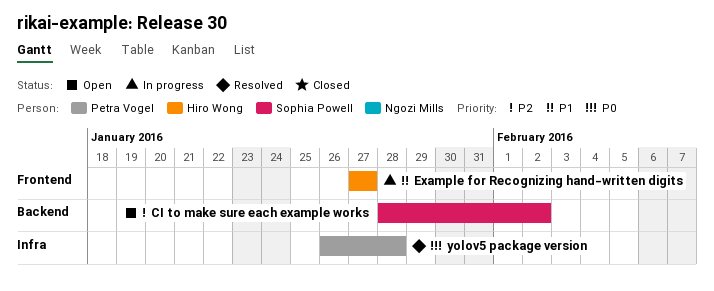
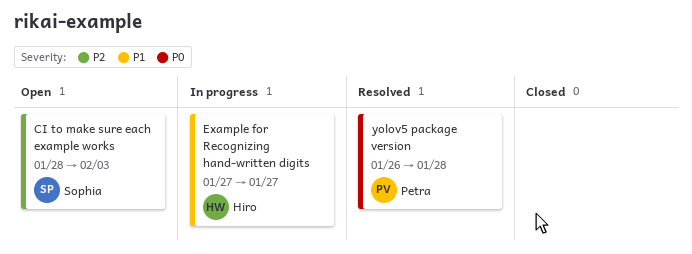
CI to make sure each example works, due: Feb 2 -> Feb 3

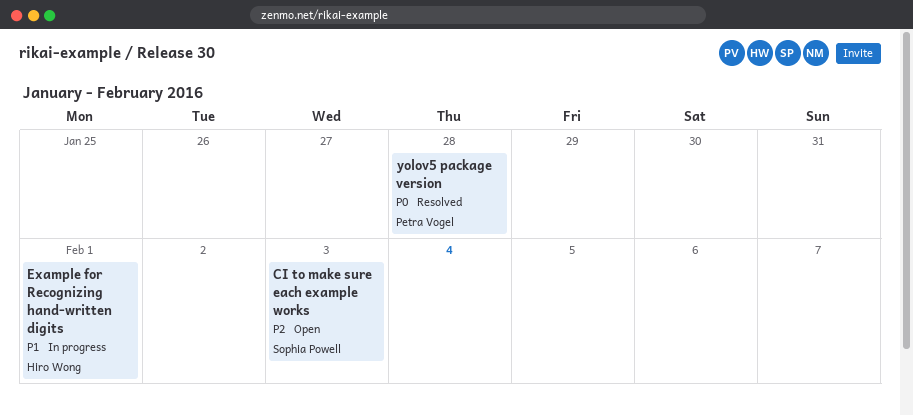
Example for Recognizing hand-written digits, due: Jan 27 -> Feb 1

